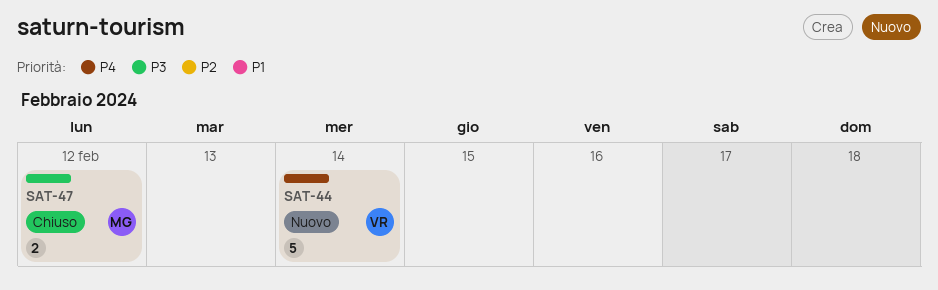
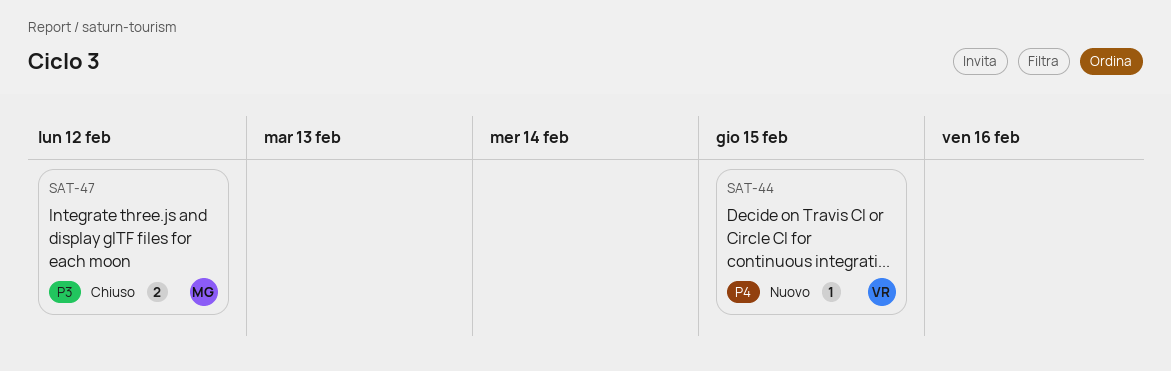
SAT-44, estimate: 5 -> 1
SAT-44, due: Feb 14 -> Feb 15

